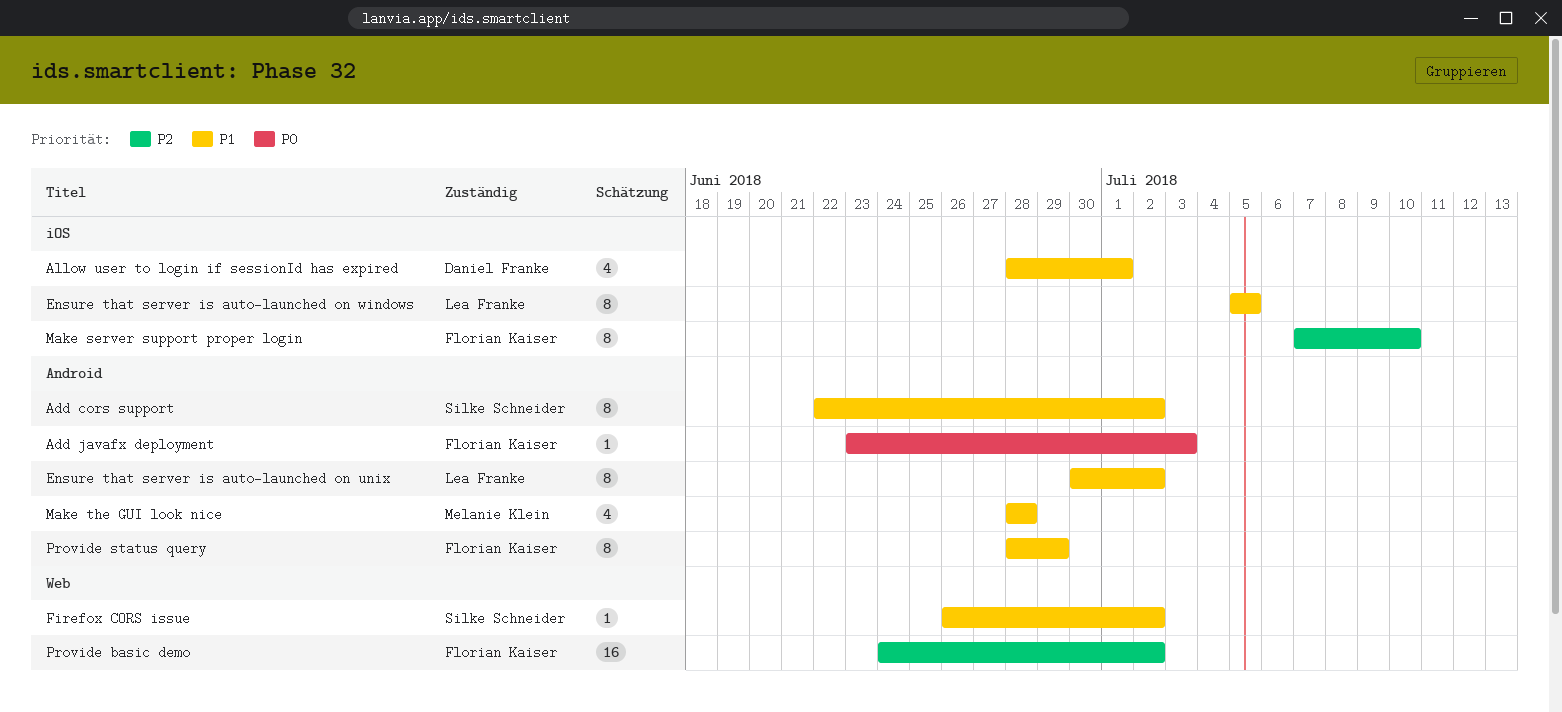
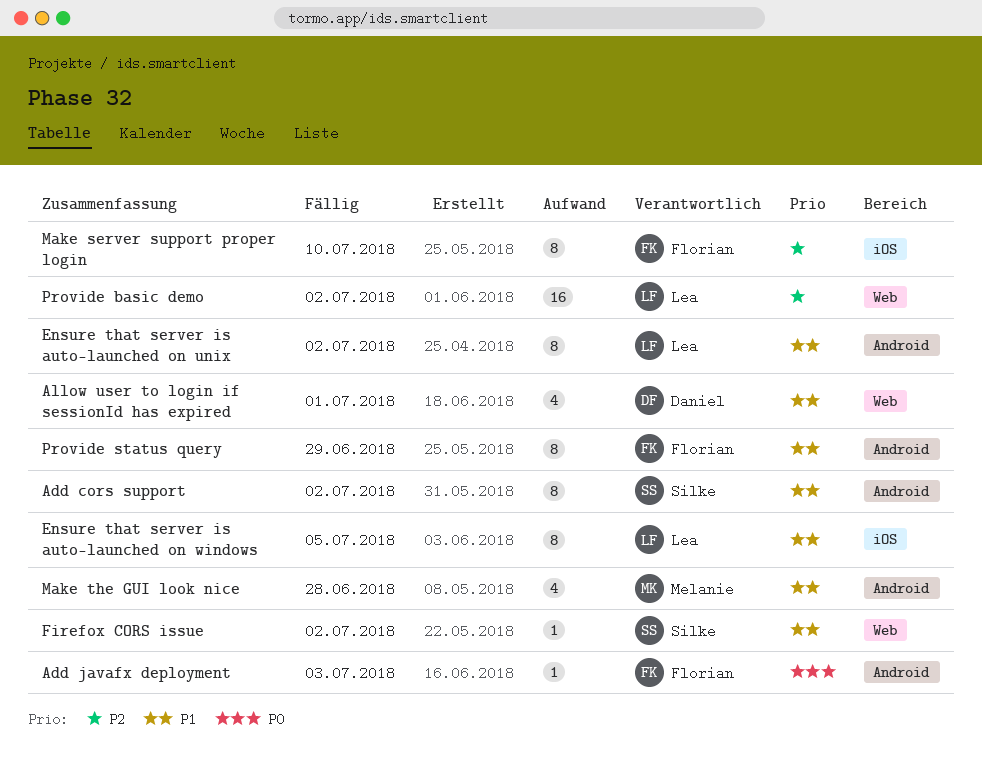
Allow user to login if sessionId has expired, label: iOS -> Web
Provide basic demo, owner: Florian Kaiser -> Lea Franke

